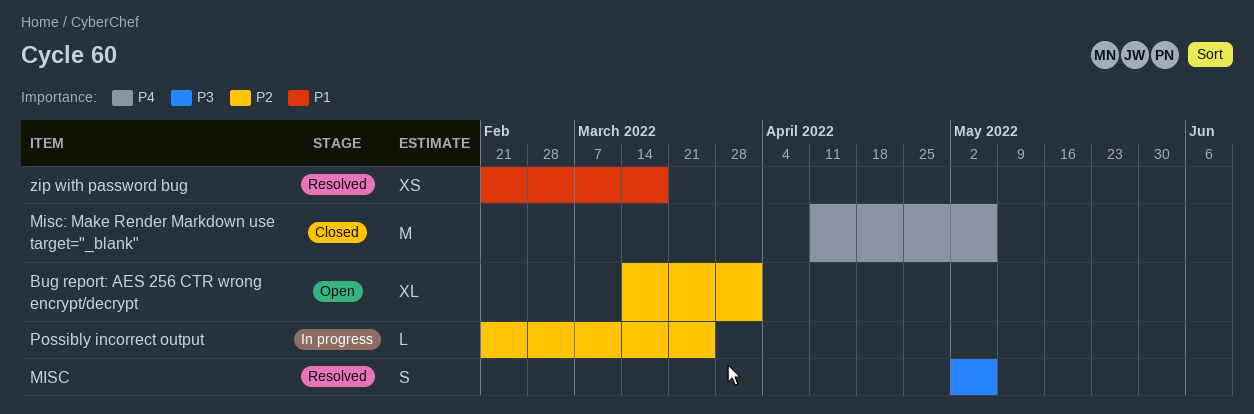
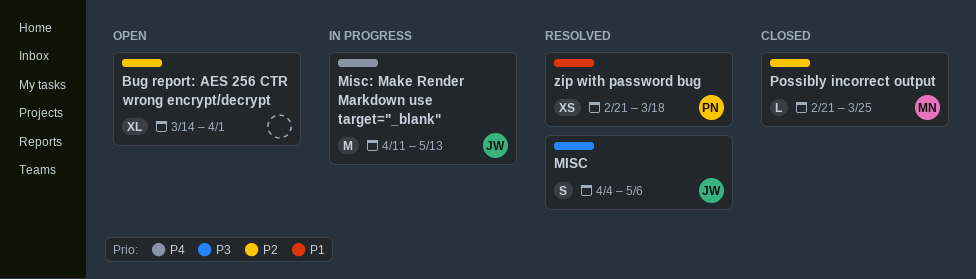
MISC, start: May 2 -> Apr 4
Misc: Make Render Markdown use target="_blank", status: Closed -> In progress
Misc: Make Render Markdown use target="_blank", due: May 6 -> May 13
Possibly incorrect output, status: In progress -> Closed

